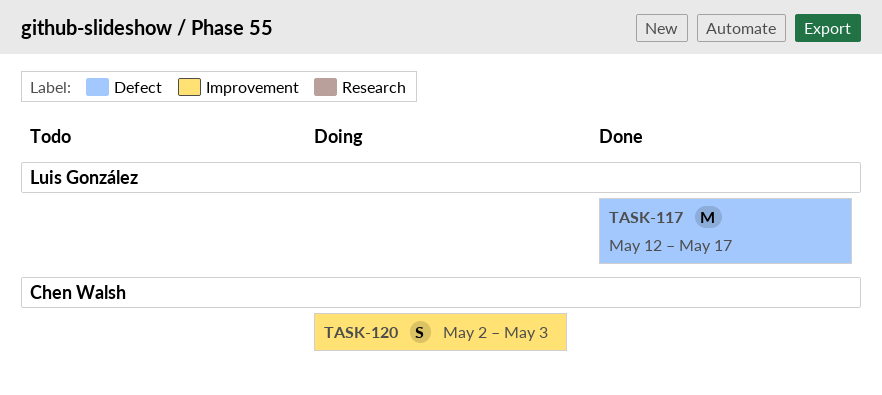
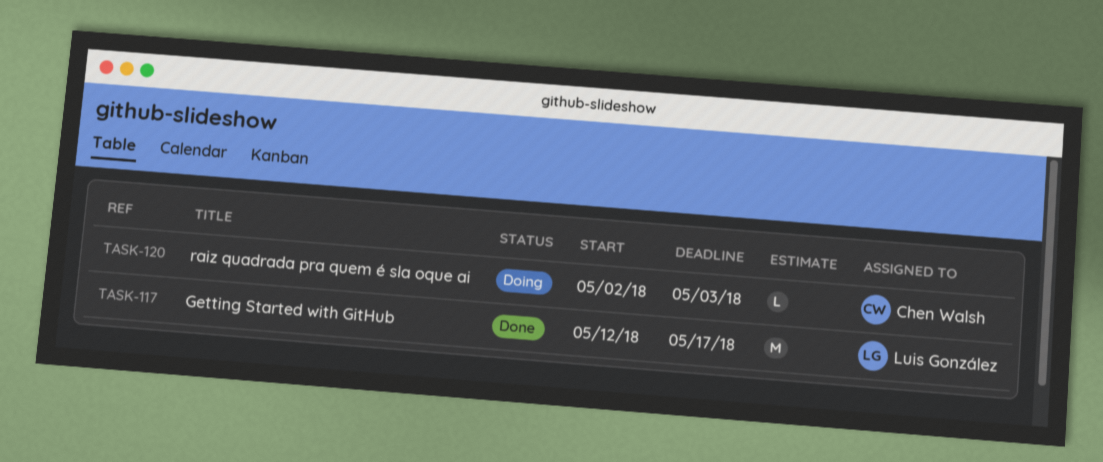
TASK-120, estimate: S -> L

